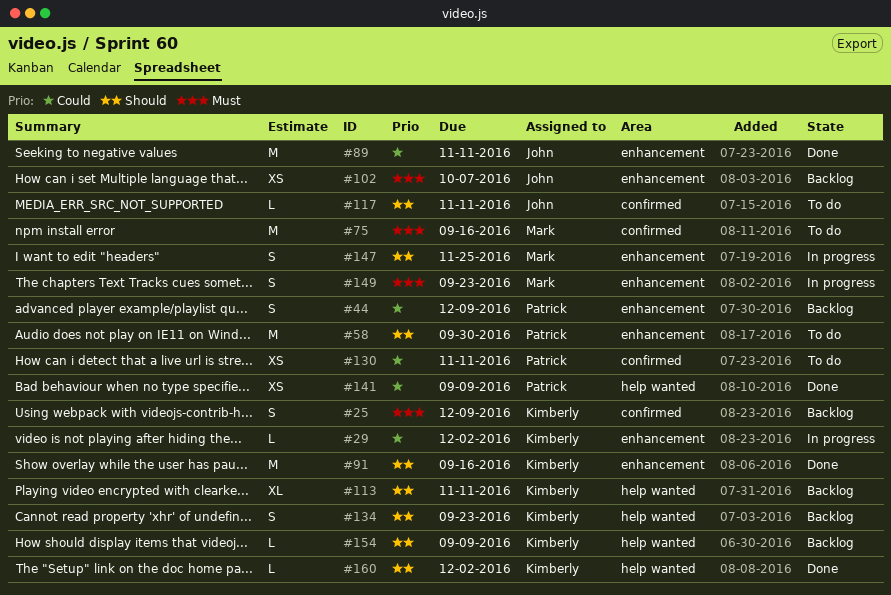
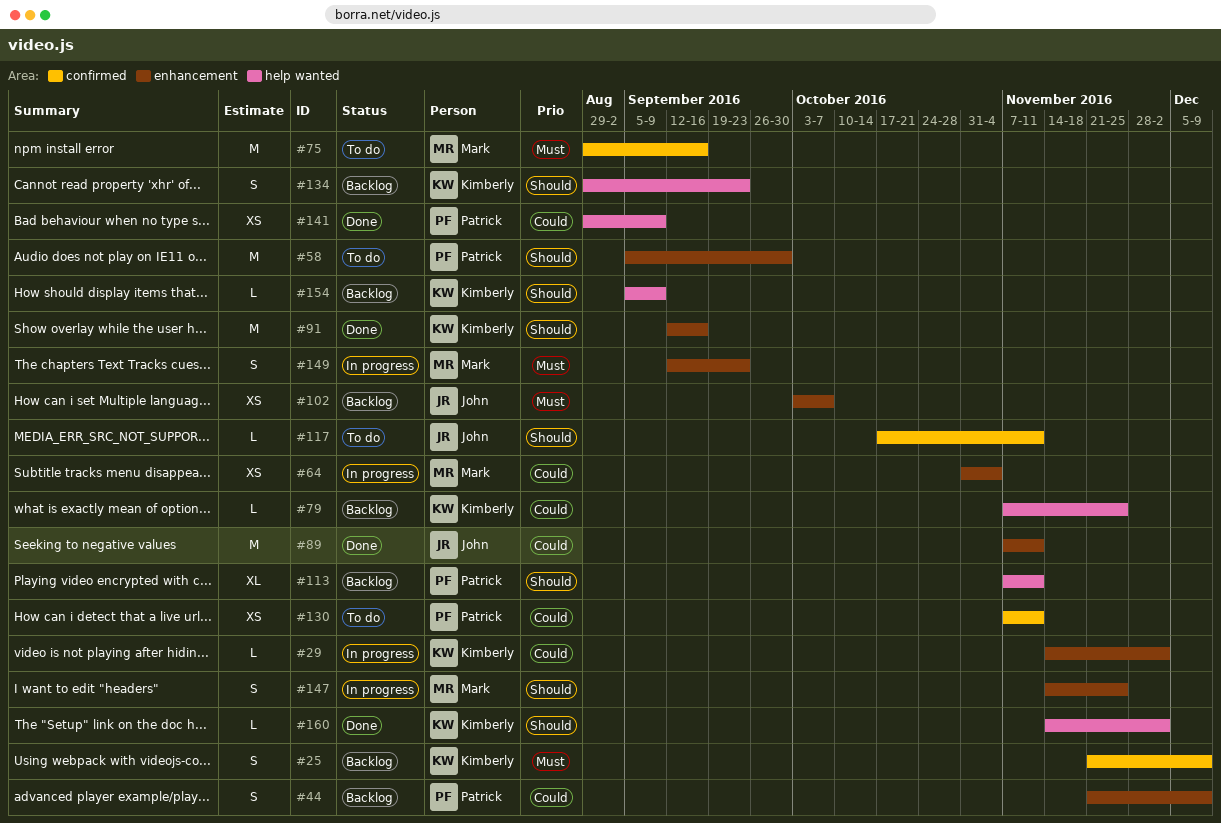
#64: none -> present
#79: none -> present
#113, owner: Kimberly -> Patrick

